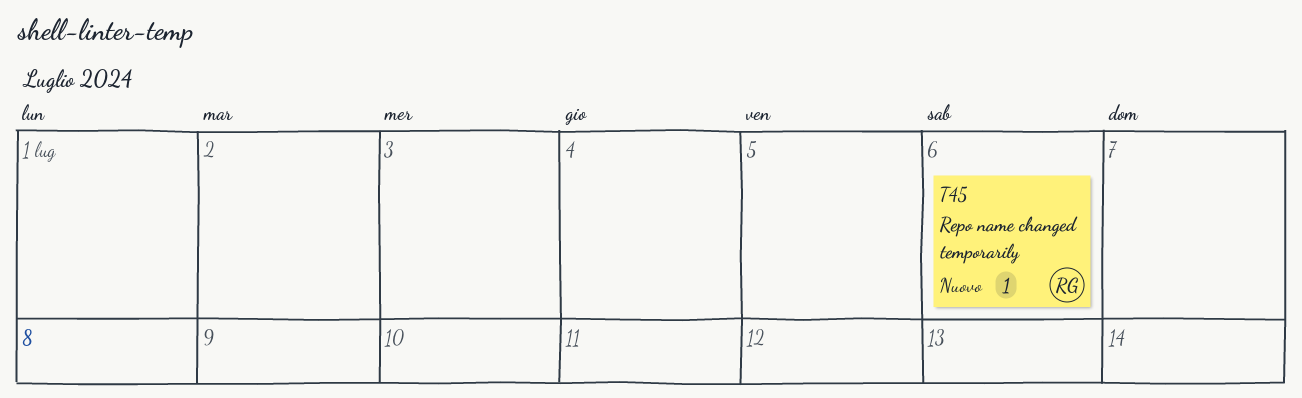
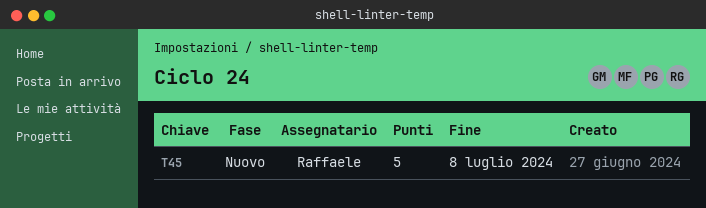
T45, estimate: 1 -> 5
T45, due: Jul 6 -> Jul 8

